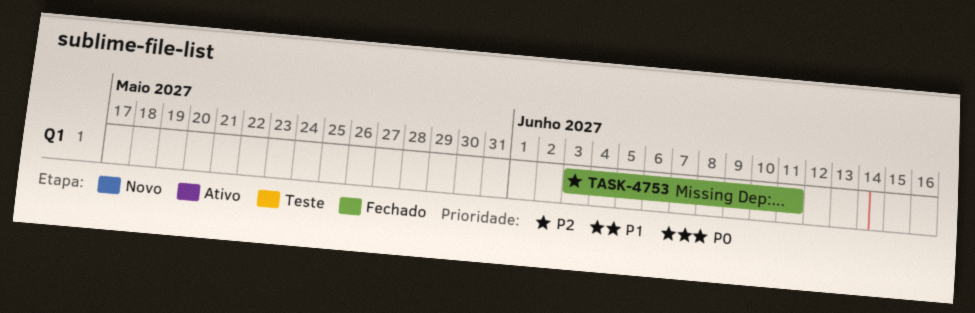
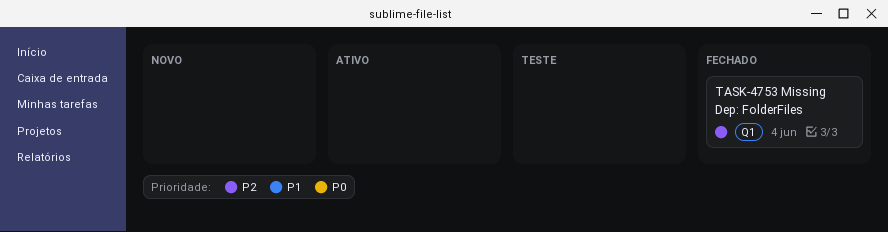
TASK-4753, due: Jun 11 -> Jun 4

